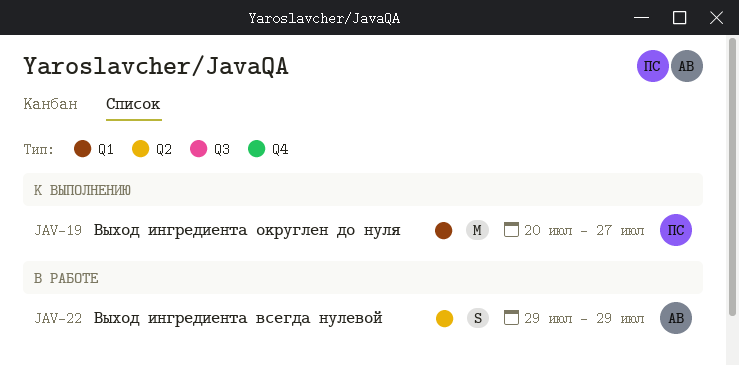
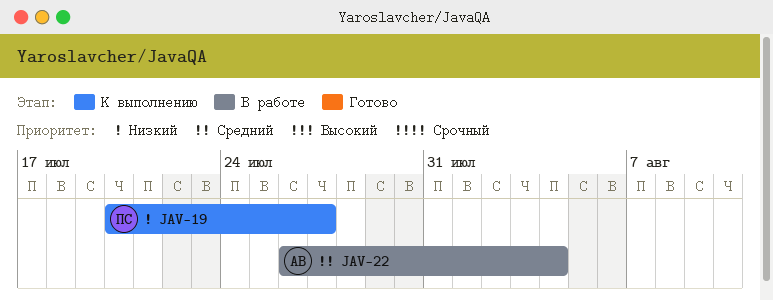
JAV-22, start: Jul 29 -> Jul 26
JAV-22, due: Jul 29 -> Aug 4

